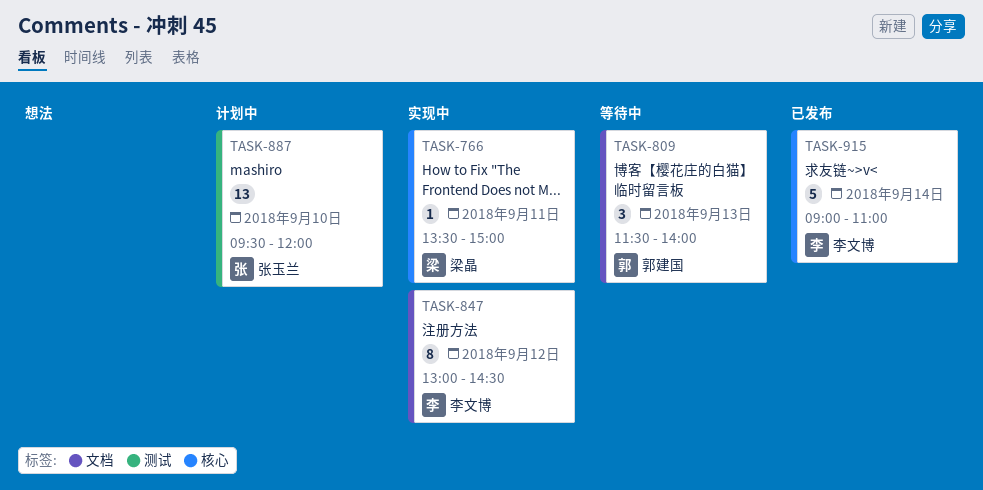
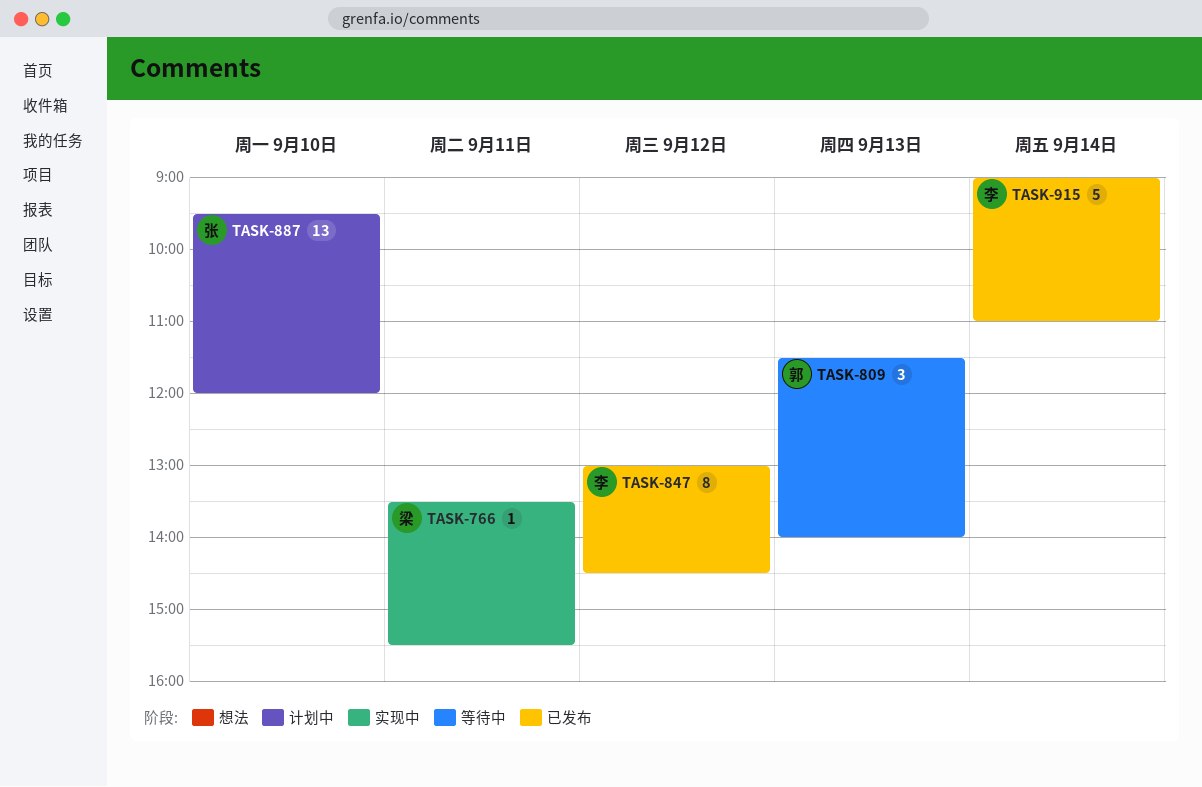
TASK-766, ends: 15:00 -> 15:30
TASK-847, status: 实现中 -> 已发布

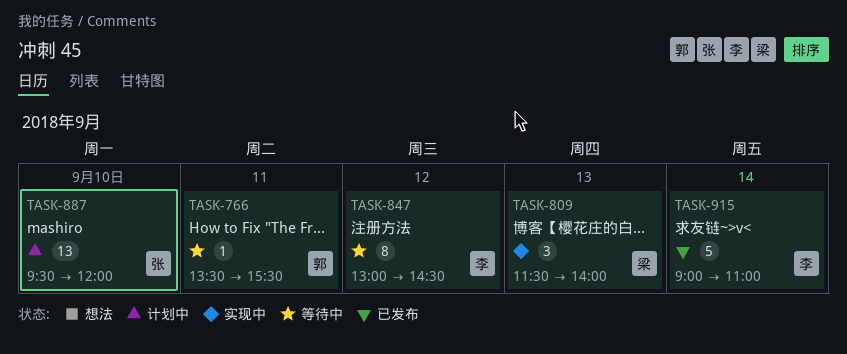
TASK-766, status: 实现中 -> 等待中
TASK-766, owner: 梁 -> 郭
TASK-809, status: 等待中 -> 实现中
TASK-809, owner: 郭 -> 梁
TASK-847, status: 已发布 -> 等待中

